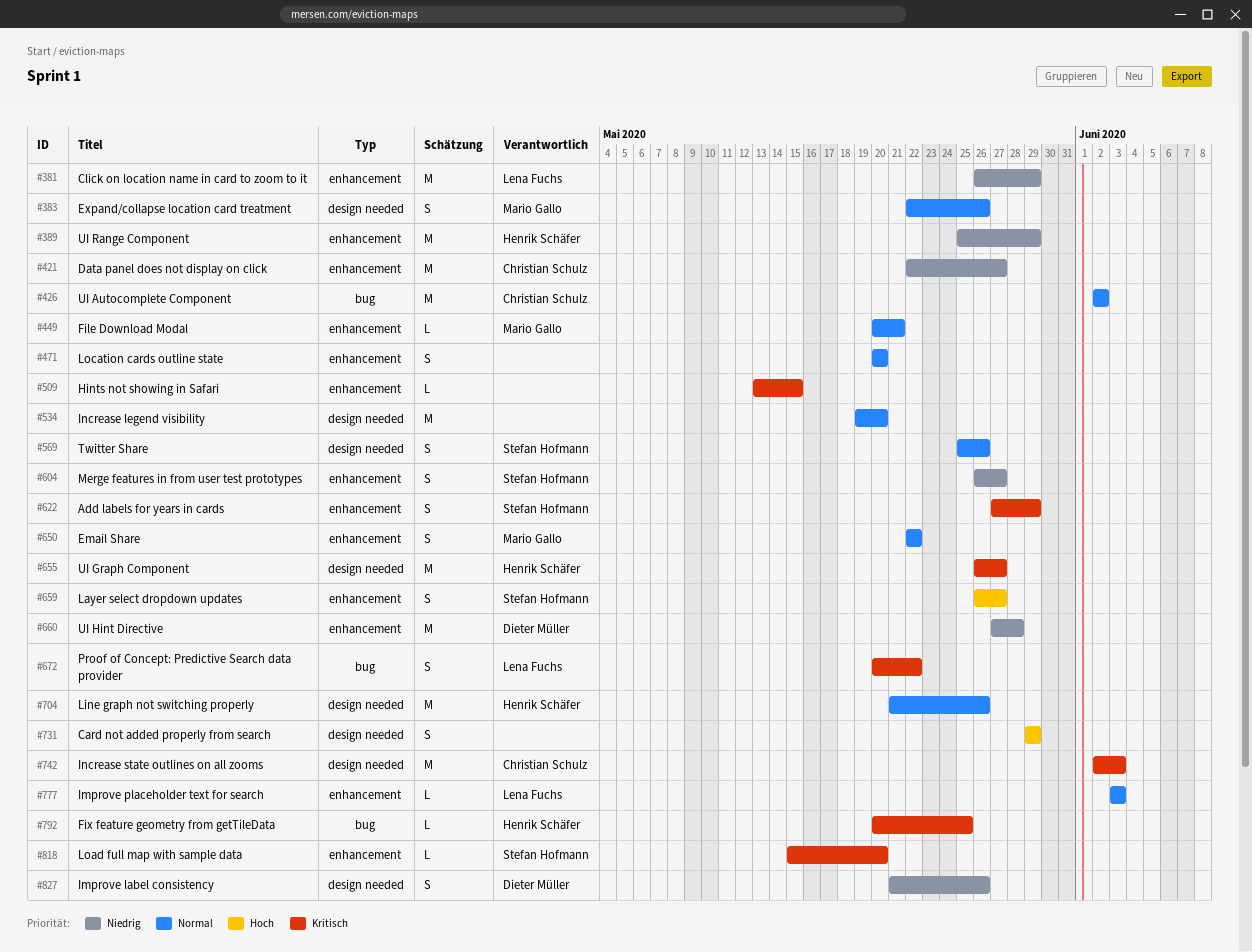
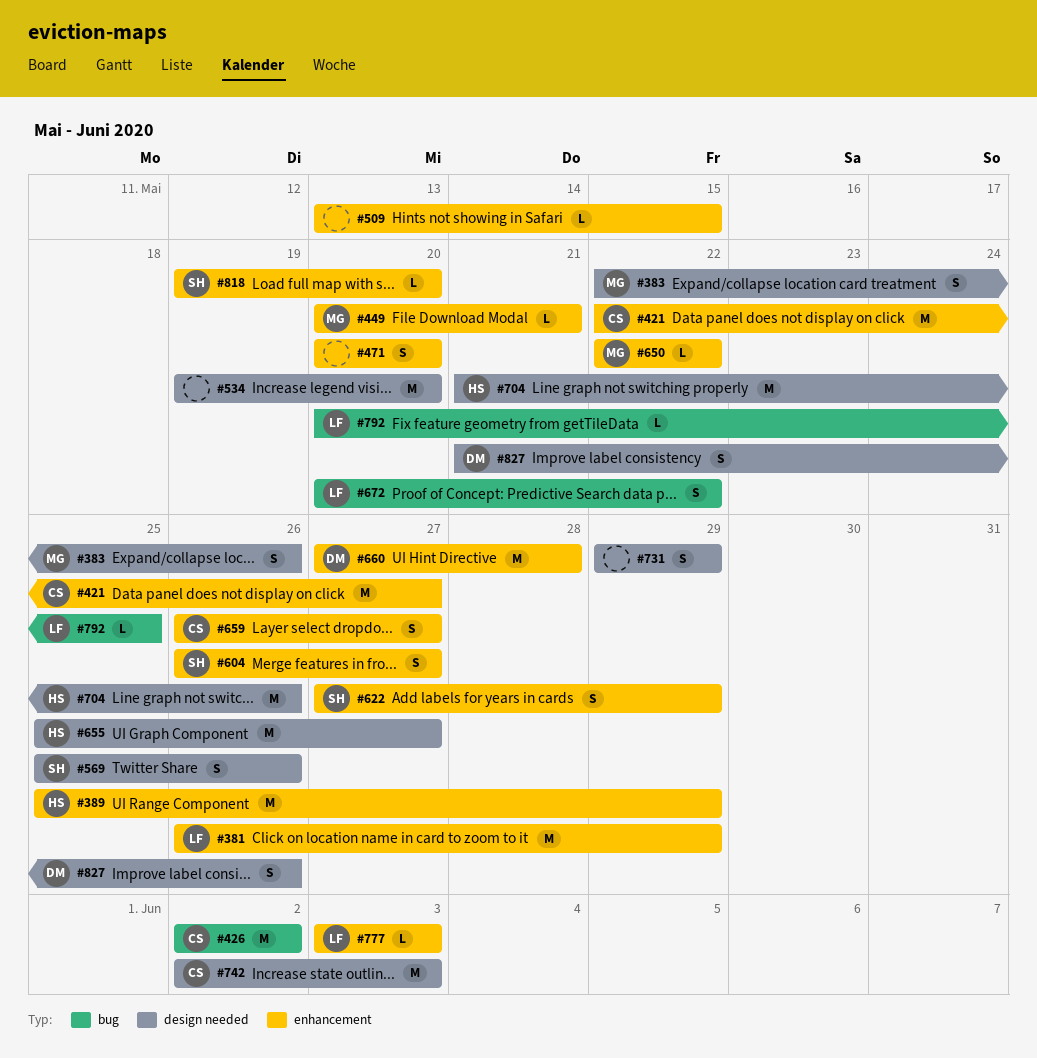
#650, estimate: S -> L
#655, start: May 26 -> May 25
#659, owner: Stefan Hofmann -> Christian Schulz
#792, owner: Henrik Schäfer -> Lena Fuchs
#818, start: May 15 -> May 19

